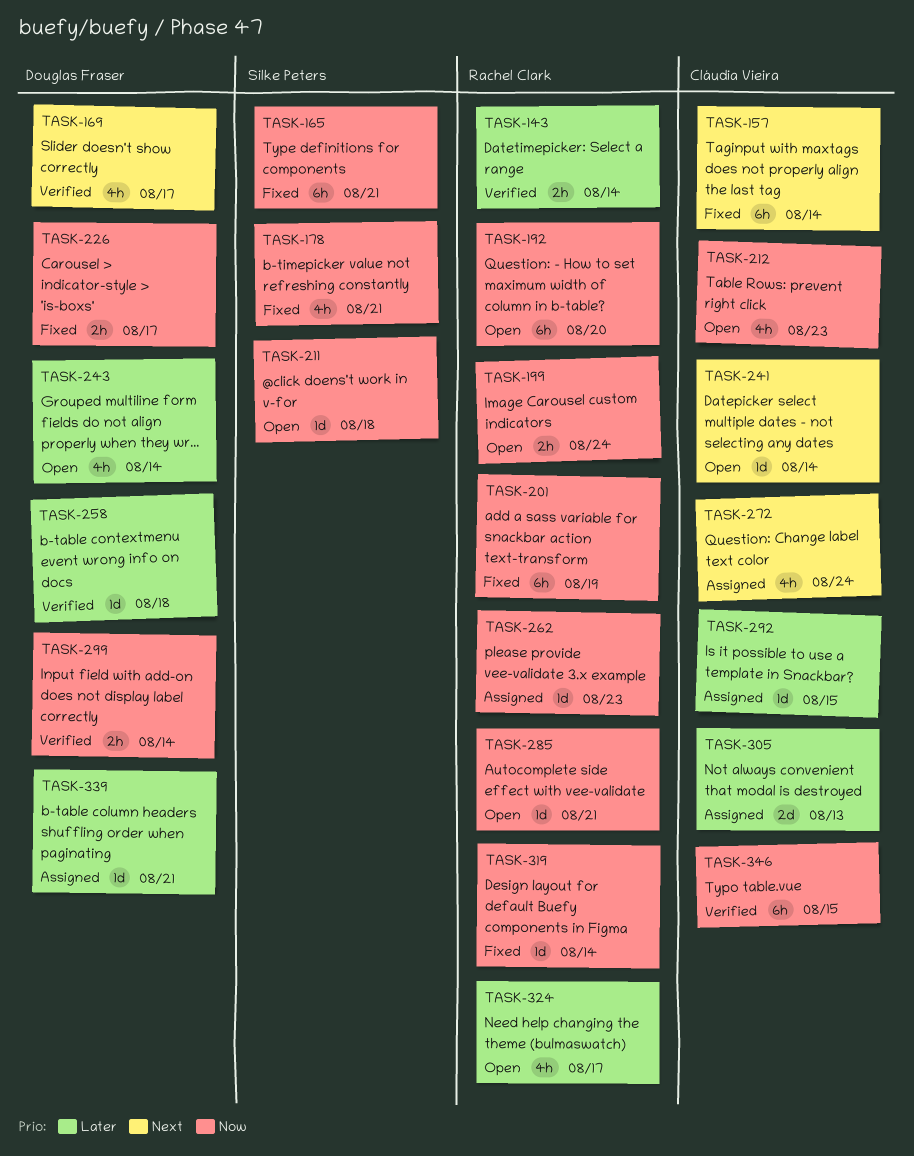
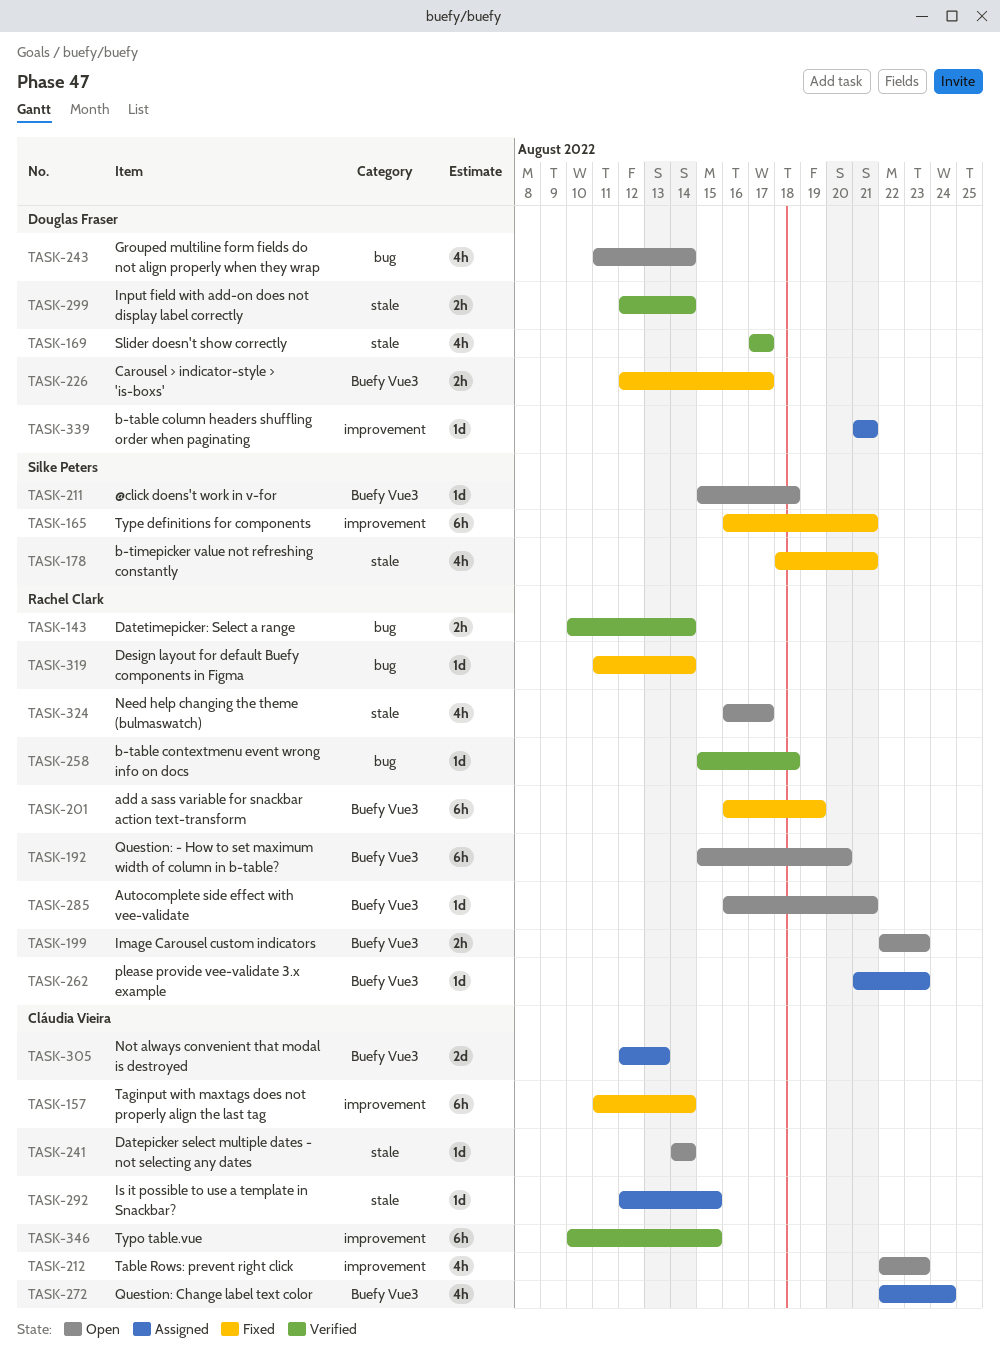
TASK-199, due: Aug 24 -> Aug 23
TASK-258, owner: Douglas Fraser -> Rachel Clark

